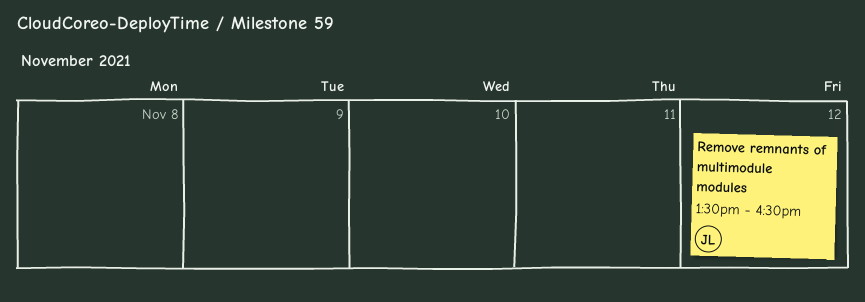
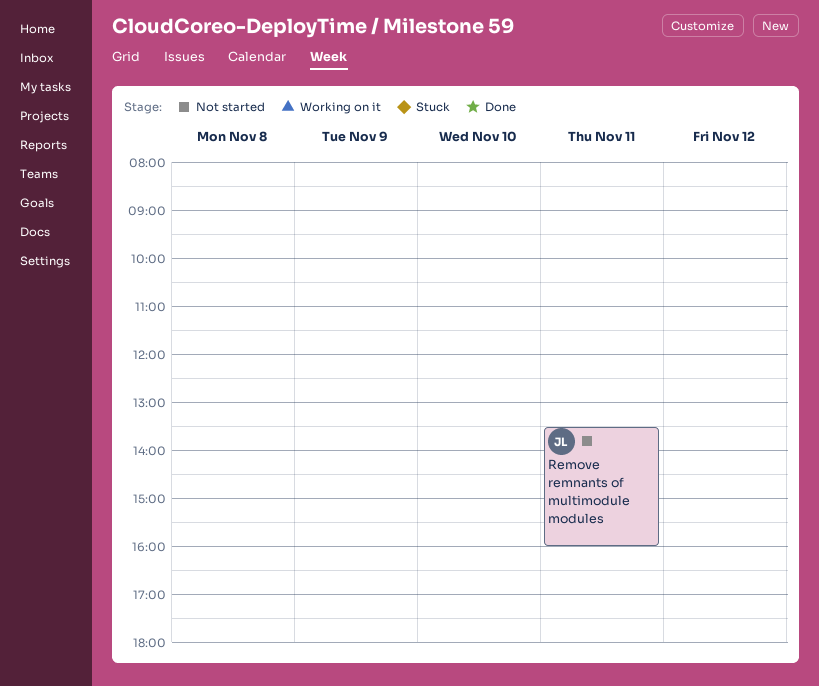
Remove remnants of multimodule modules, day: Nov 12 -> Nov 11
Remove remnants of multimodule modules, ends: 16:30 -> 16:00

